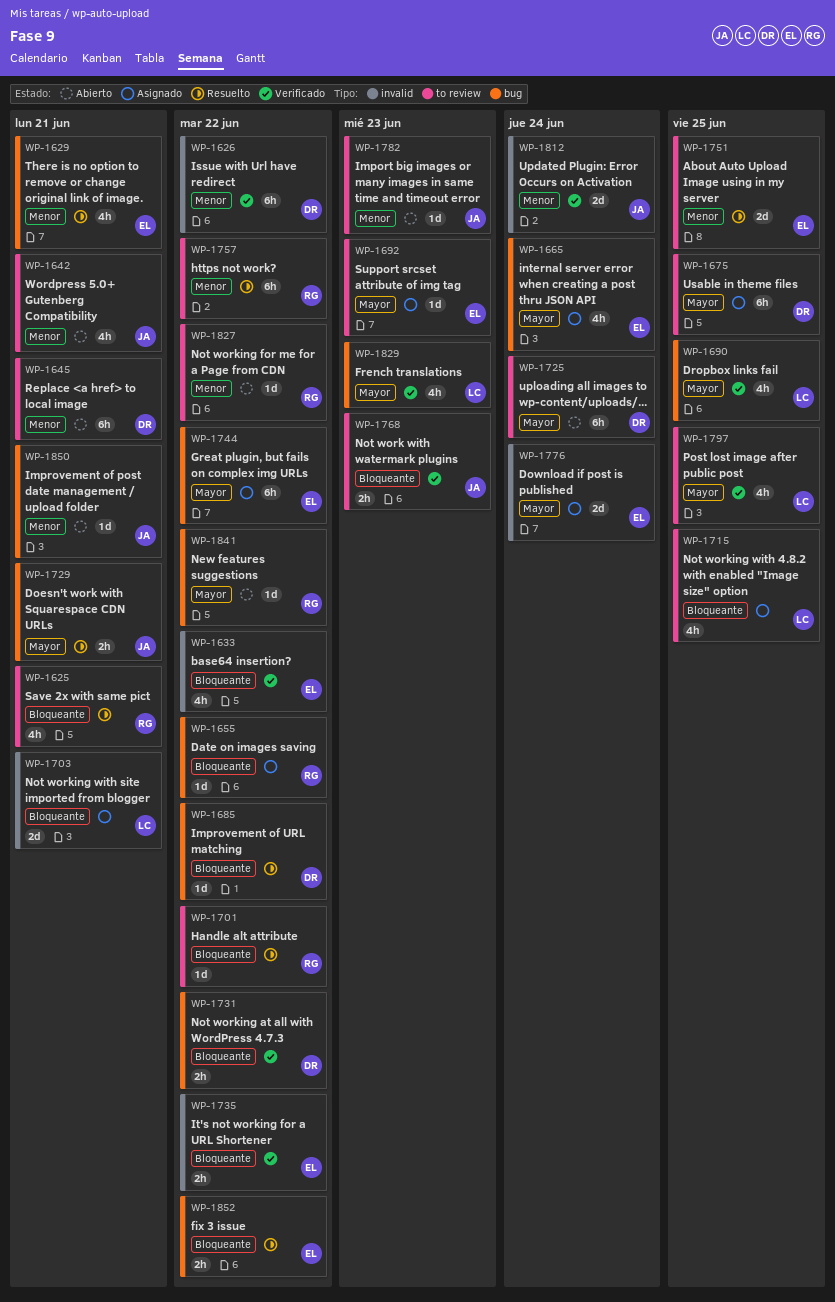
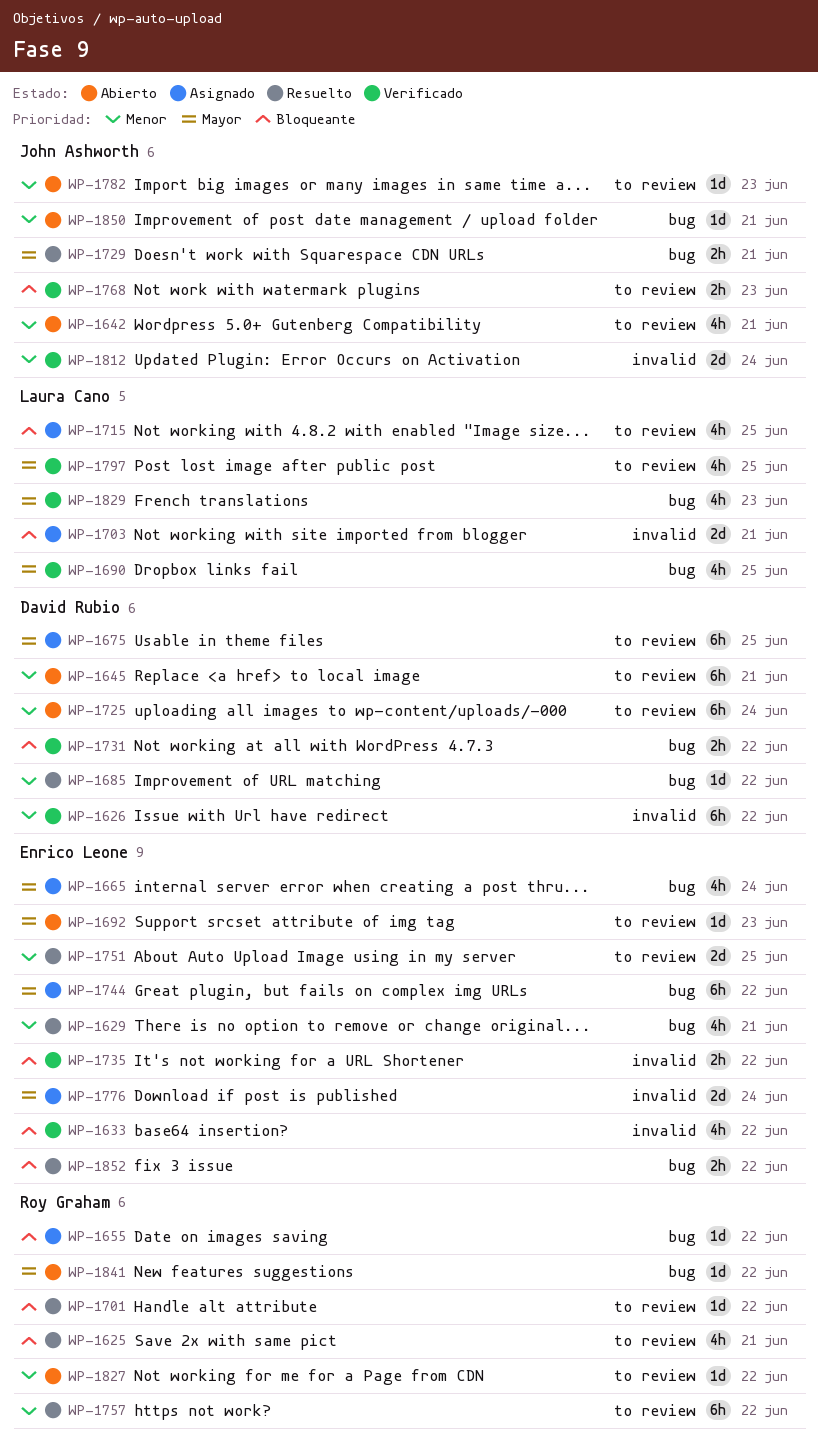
WP-1685, priority: Bloqueante -> Menor
WP-1692, status: Asignado -> Abierto
WP-1725, priority: Mayor -> Menor

